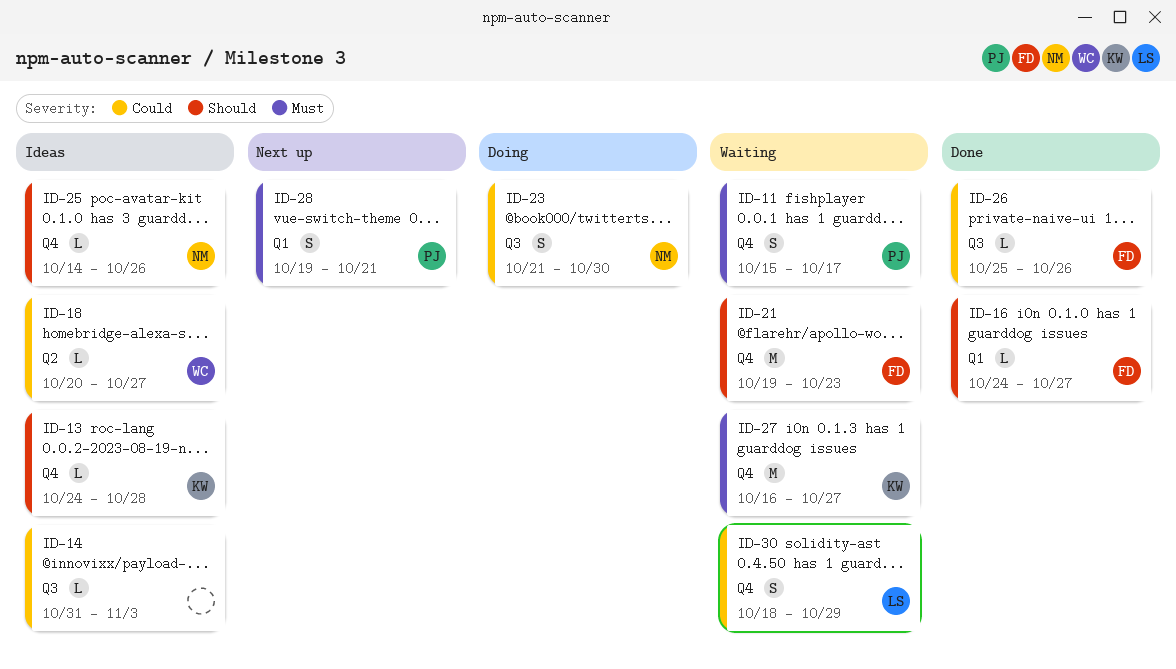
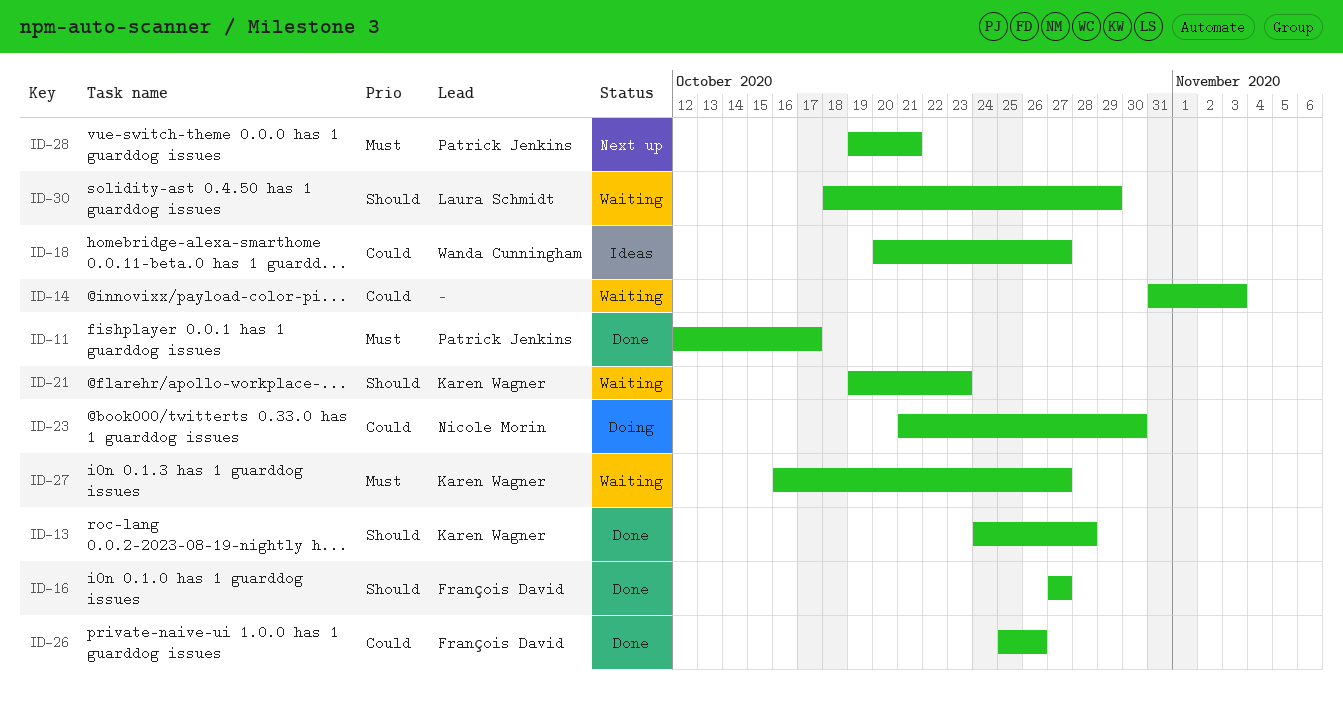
ID-11, status: Waiting -> Done
ID-11, start: Oct 15 -> Oct 12
ID-13, status: Ideas -> Done
ID-14, status: Ideas -> Waiting
ID-16, start: Oct 24 -> Oct 27
ID-21, owner: François David -> Karen Wagner
ID-25: present -> none
ID-30, priority: Could -> Should

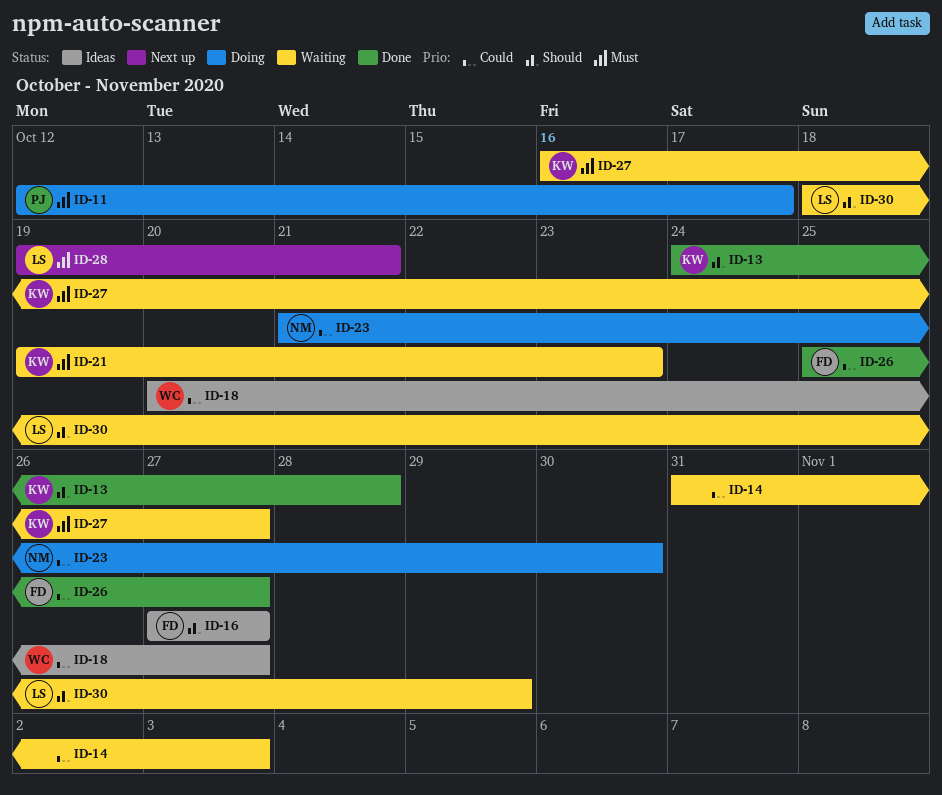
ID-11, status: Done -> Doing
ID-16, status: Done -> Ideas
ID-21, priority: Should -> Must
ID-26, due: Oct 26 -> Oct 27
ID-28, owner: Patrick Jenkins -> Laura Schmidt

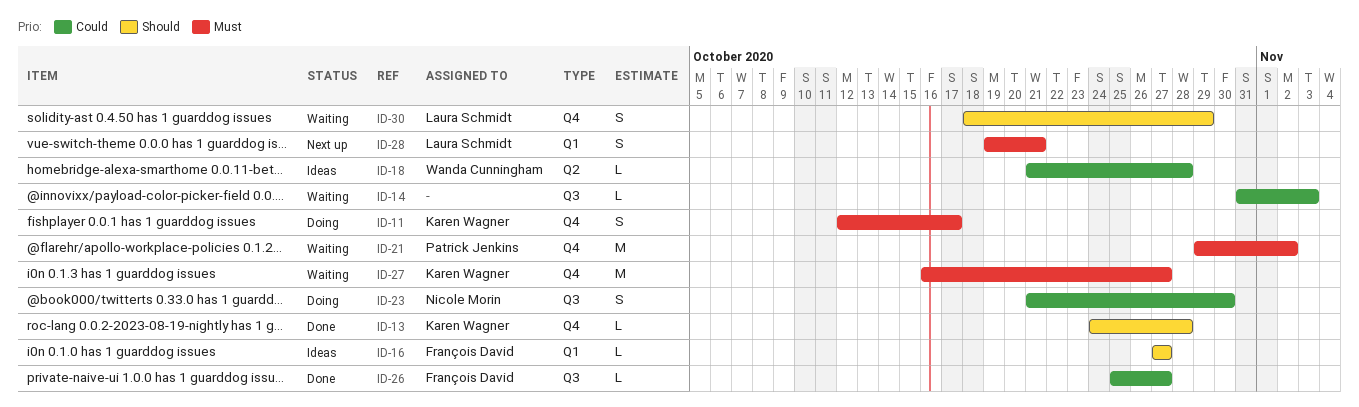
ID-11, owner: Patrick Jenkins -> Karen Wagner
ID-18, start: Oct 20 -> Oct 21
ID-18, due: Oct 27 -> Oct 28
ID-21, owner: Karen Wagner -> Patrick Jenkins
ID-21, start: Oct 19 -> Oct 29
ID-21, due: Oct 23 -> Nov 2

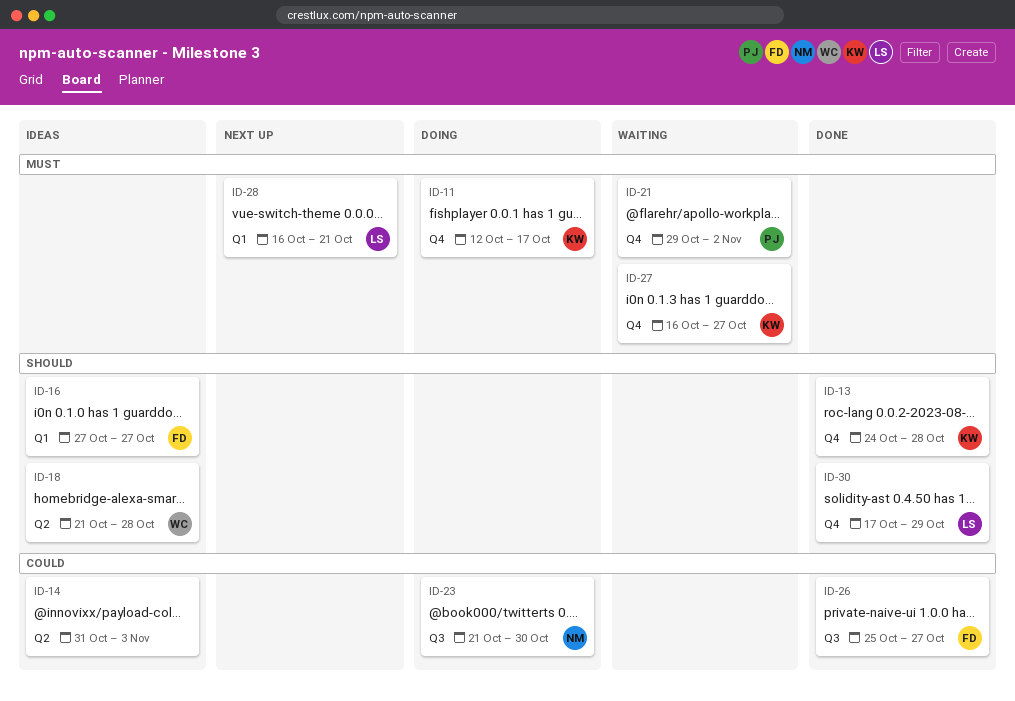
ID-14, status: Waiting -> Ideas
ID-14, label: Q3 -> Q2
ID-18, priority: Could -> Should
ID-28, start: Oct 19 -> Oct 16
ID-30, status: Waiting -> Done
ID-30, start: Oct 18 -> Oct 17

